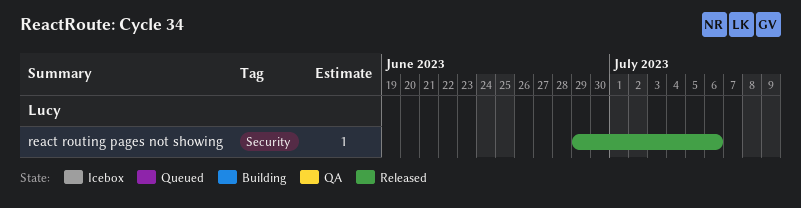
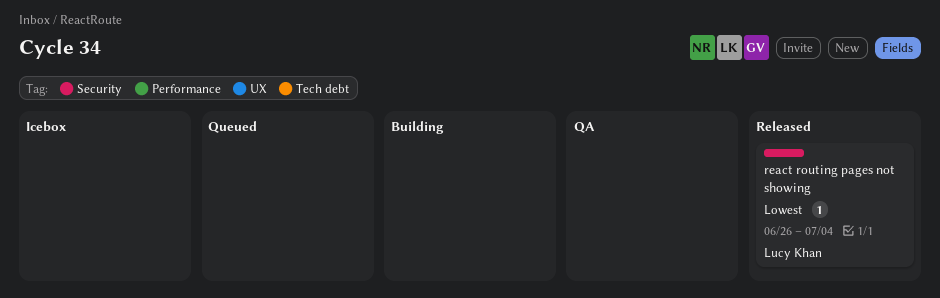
react routing pages not showing, start: Jun 29 -> Jun 26
react routing pages not showing, due: Jul 6 -> Jul 4

